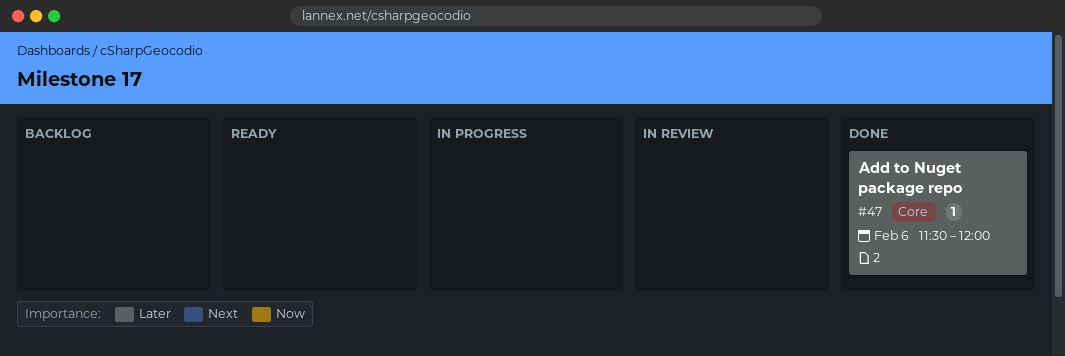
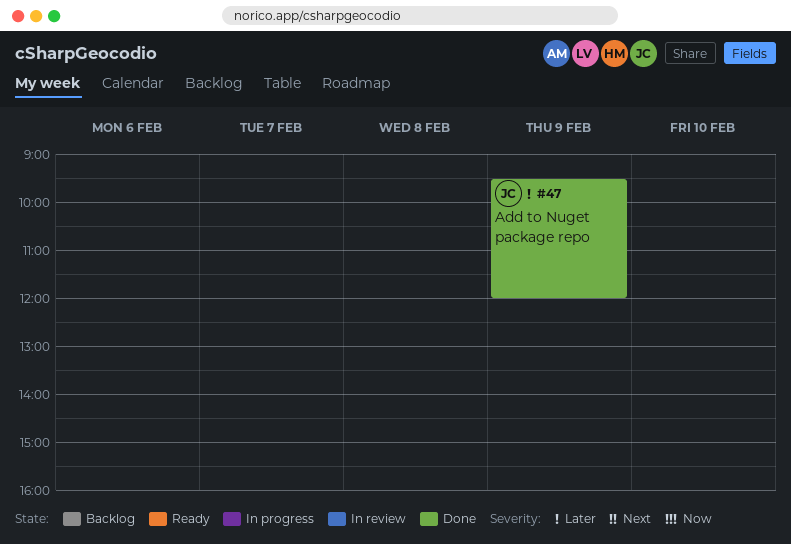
#47, day: Feb 6 -> Feb 9
#47, begins: 11:30 -> 09:30

